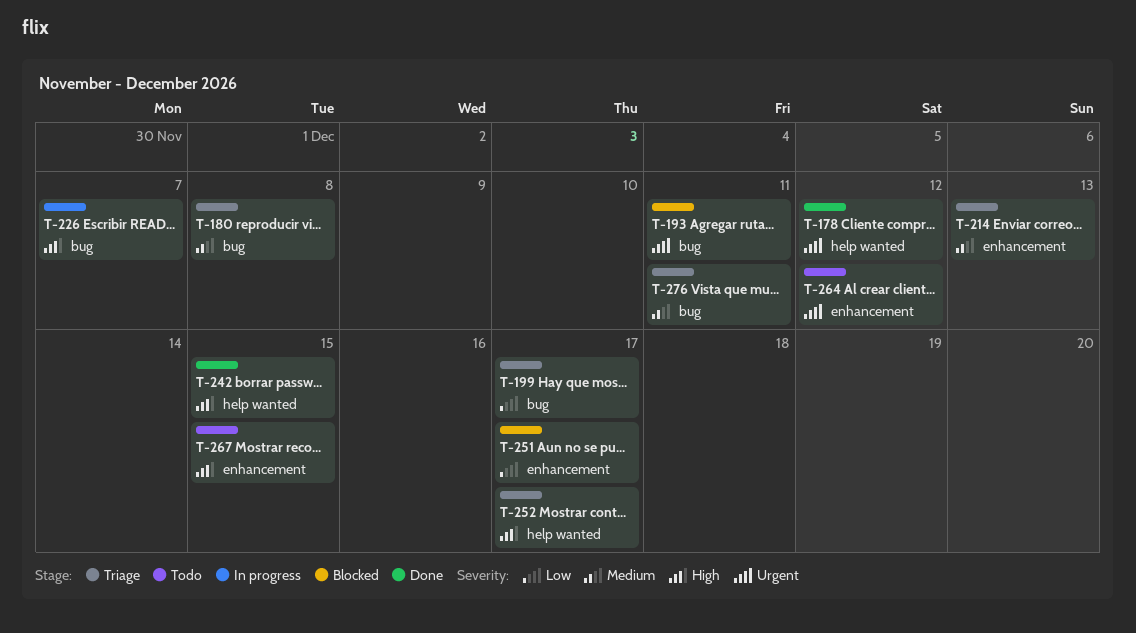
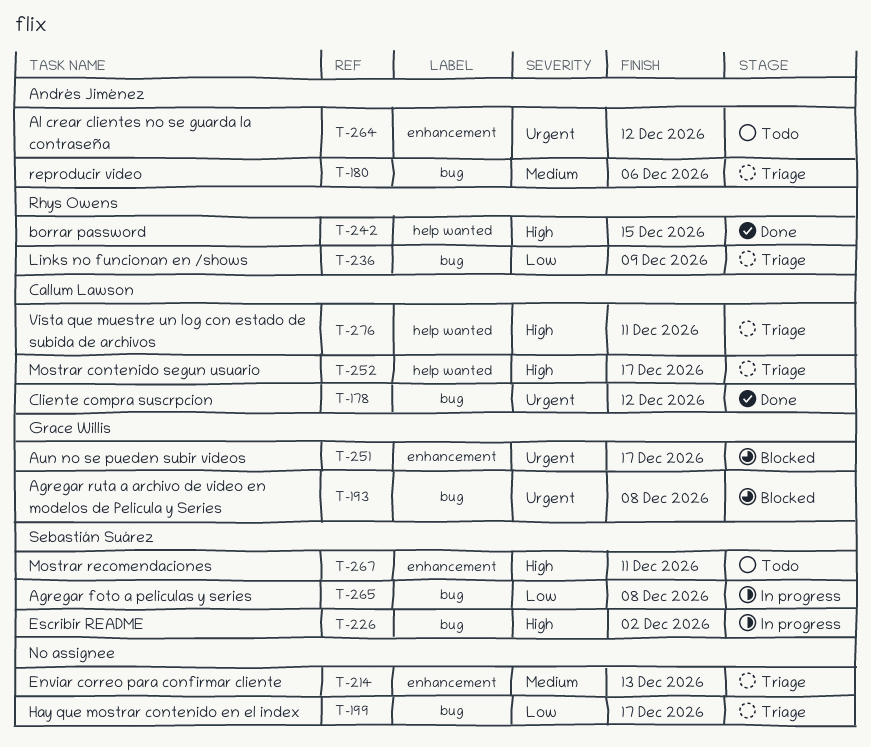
T-178, label: help wanted -> bug
T-180, due: Dec 8 -> Dec 6
T-193, due: Dec 11 -> Dec 8
T-226, due: Dec 7 -> Dec 2
T-236: none -> present
T-251, priority: Low -> Urgent
T-265: none -> present
T-267, due: Dec 15 -> Dec 11
T-276, priority: Medium -> High
T-276, label: bug -> help wanted

